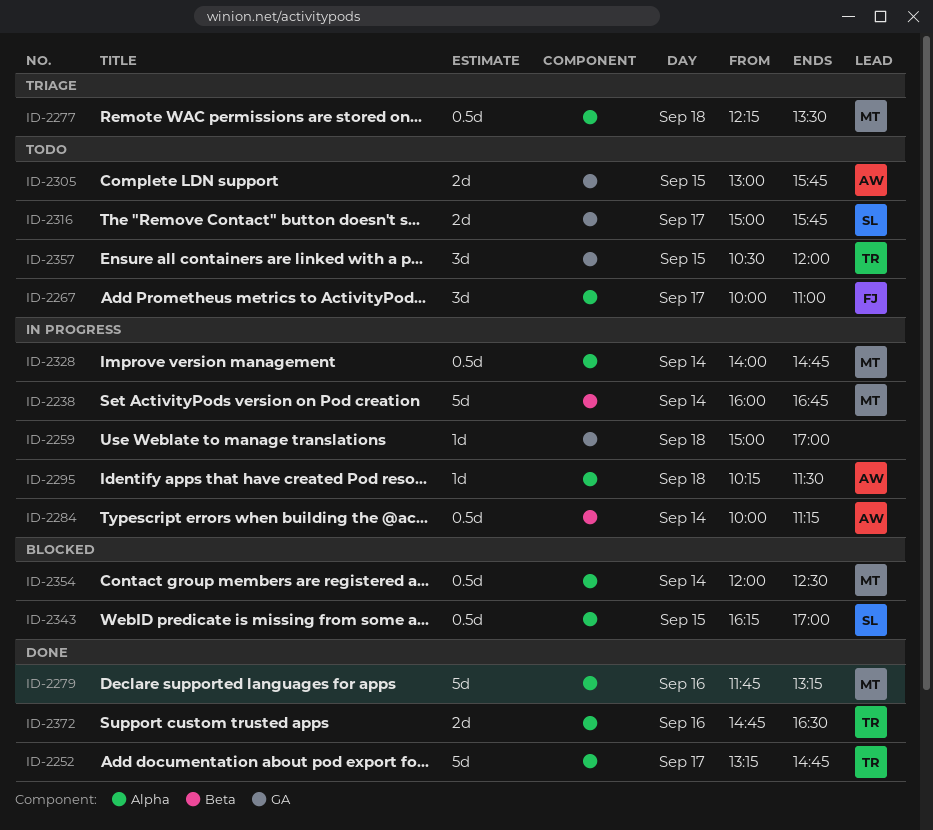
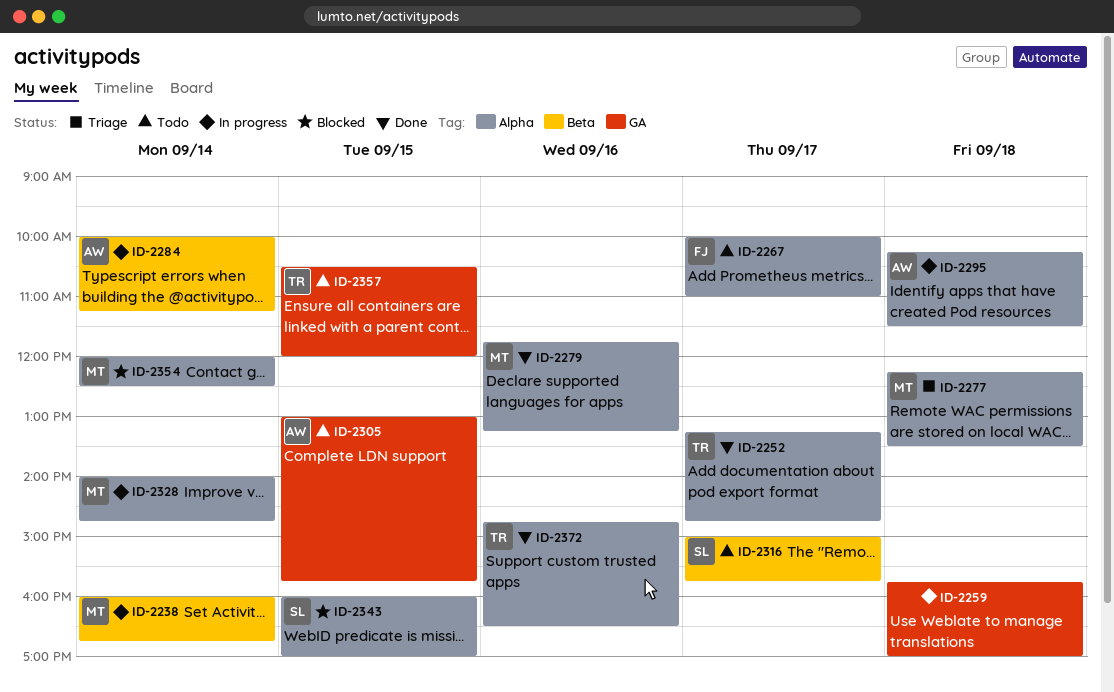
ID-2259, begins: 15:00 -> 15:45
ID-2316, label: GA -> Beta
ID-2343, begins: 16:15 -> 16:00

